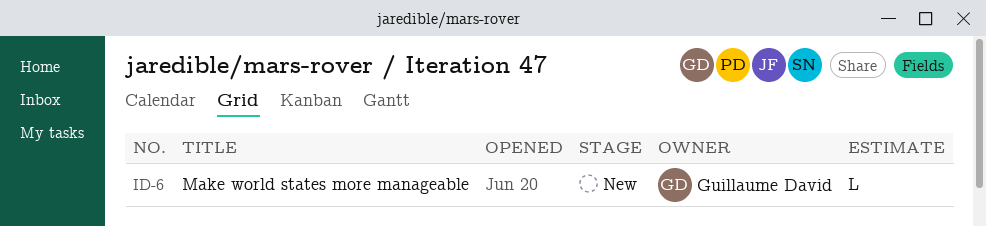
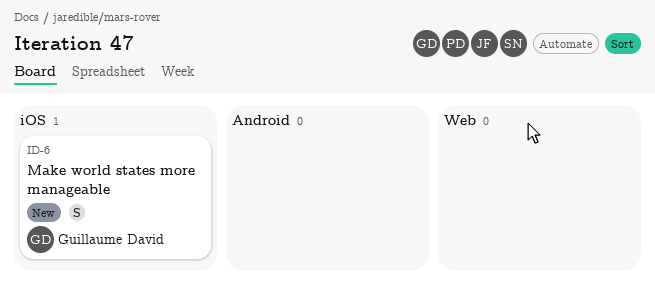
ID-6, estimate: L -> S

